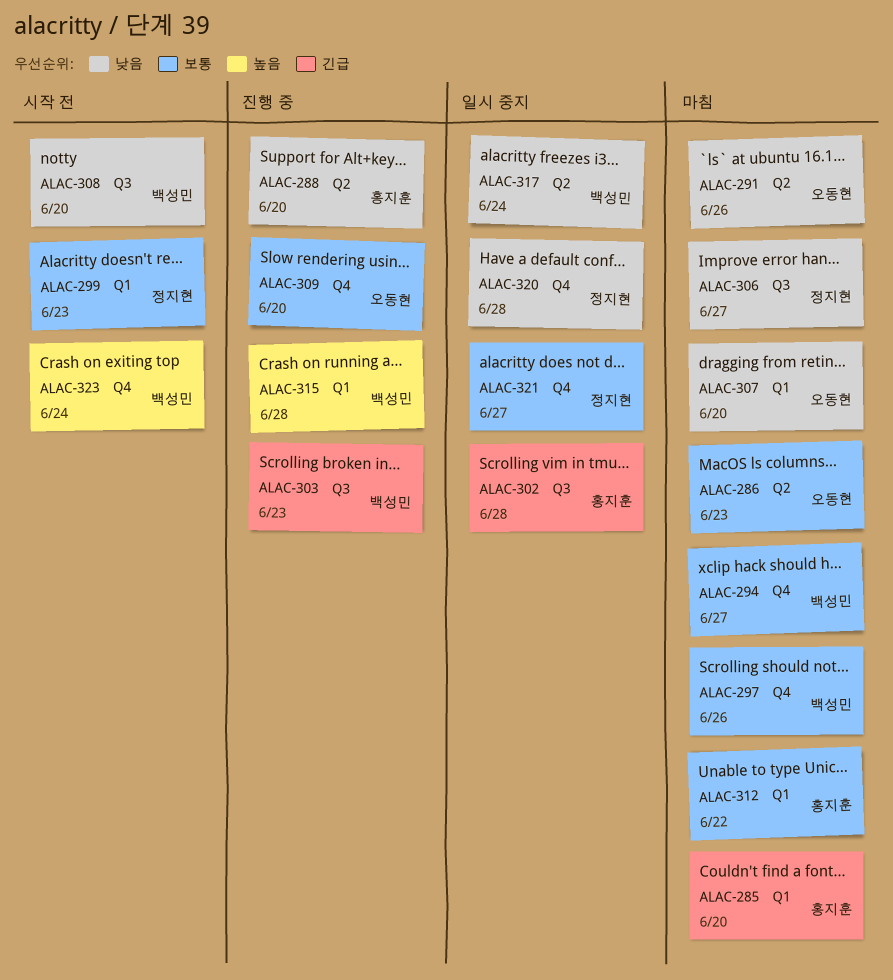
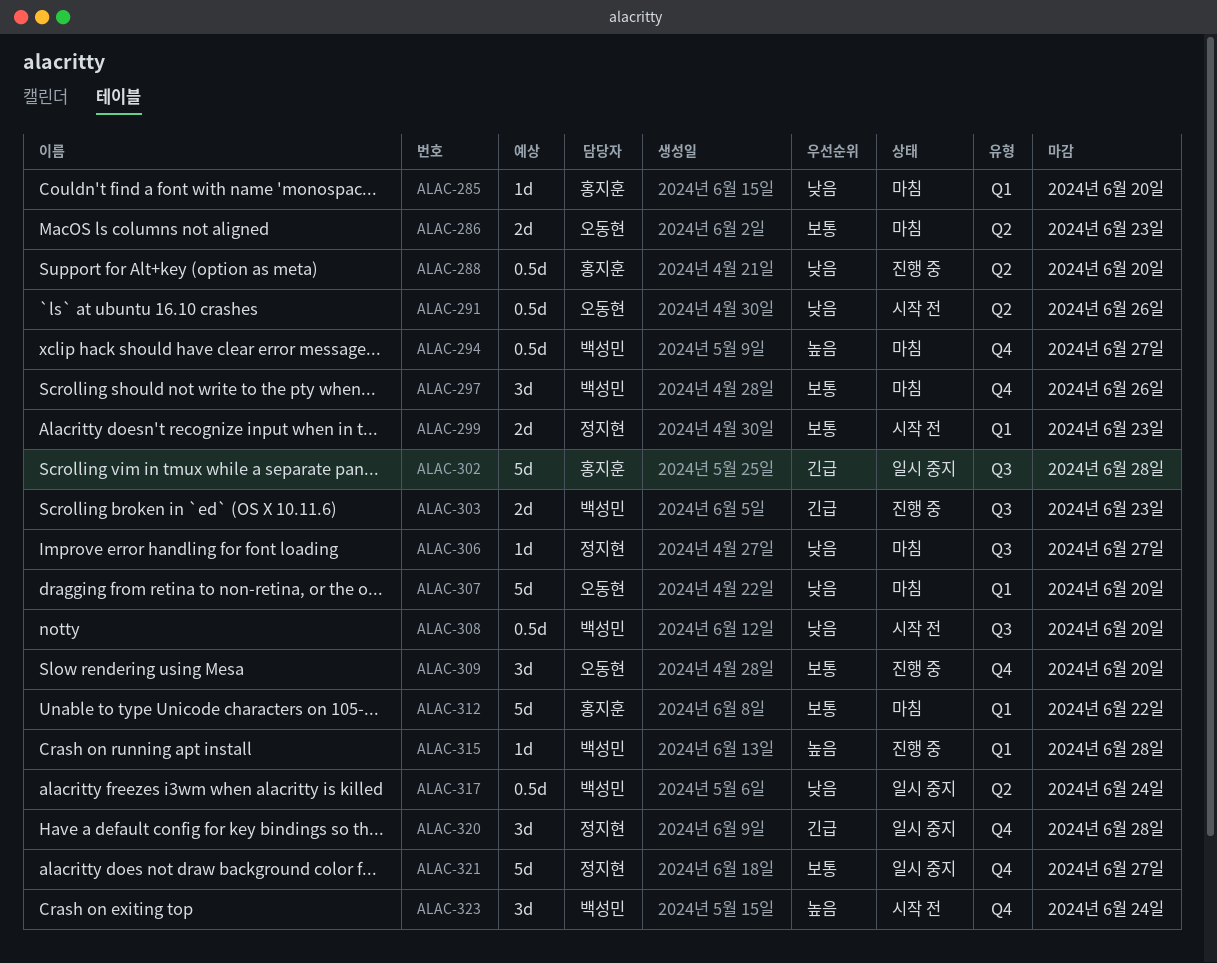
ALAC-285, priority: 긴급 -> 낮음
ALAC-291, status: 마침 -> 시작 전
ALAC-294, priority: 보통 -> 높음
ALAC-320, priority: 낮음 -> 긴급

